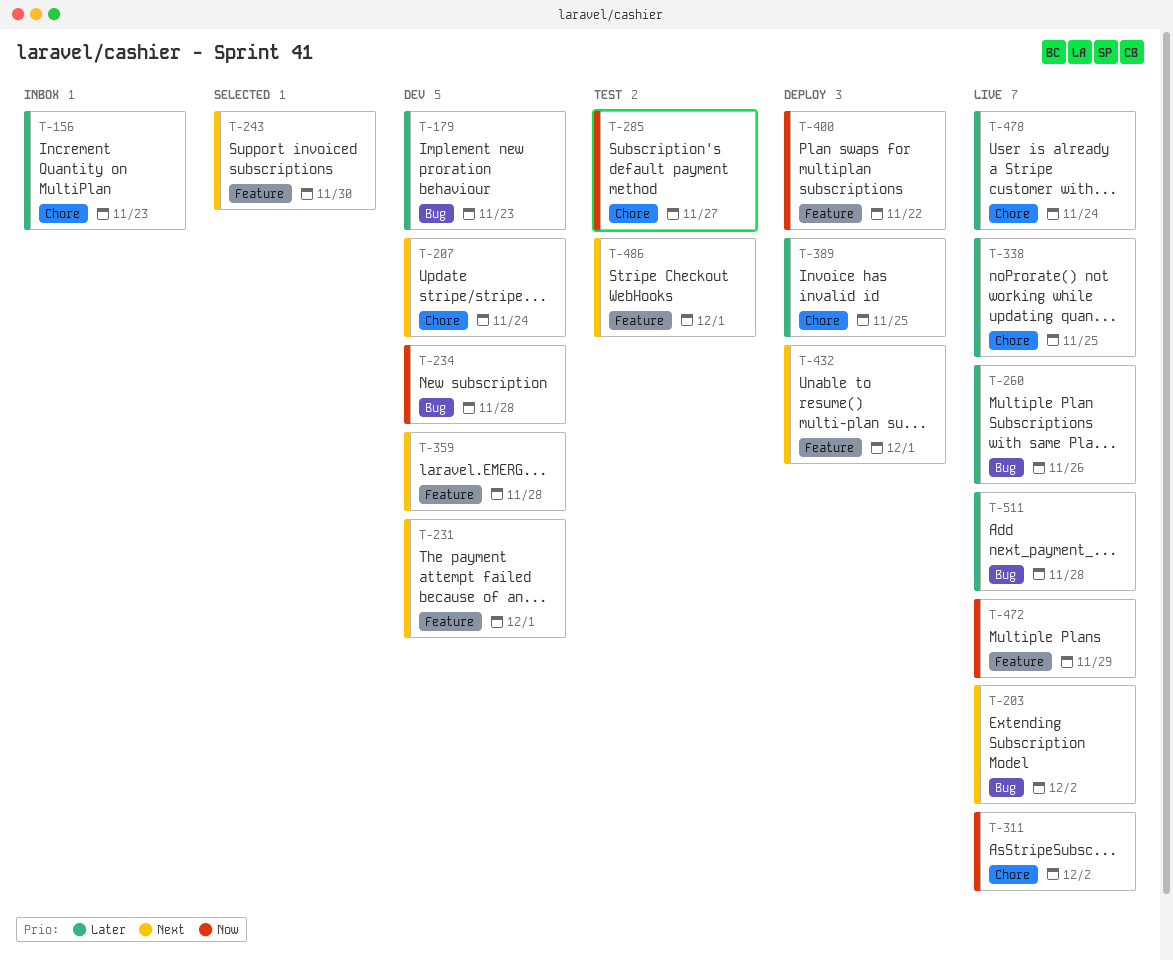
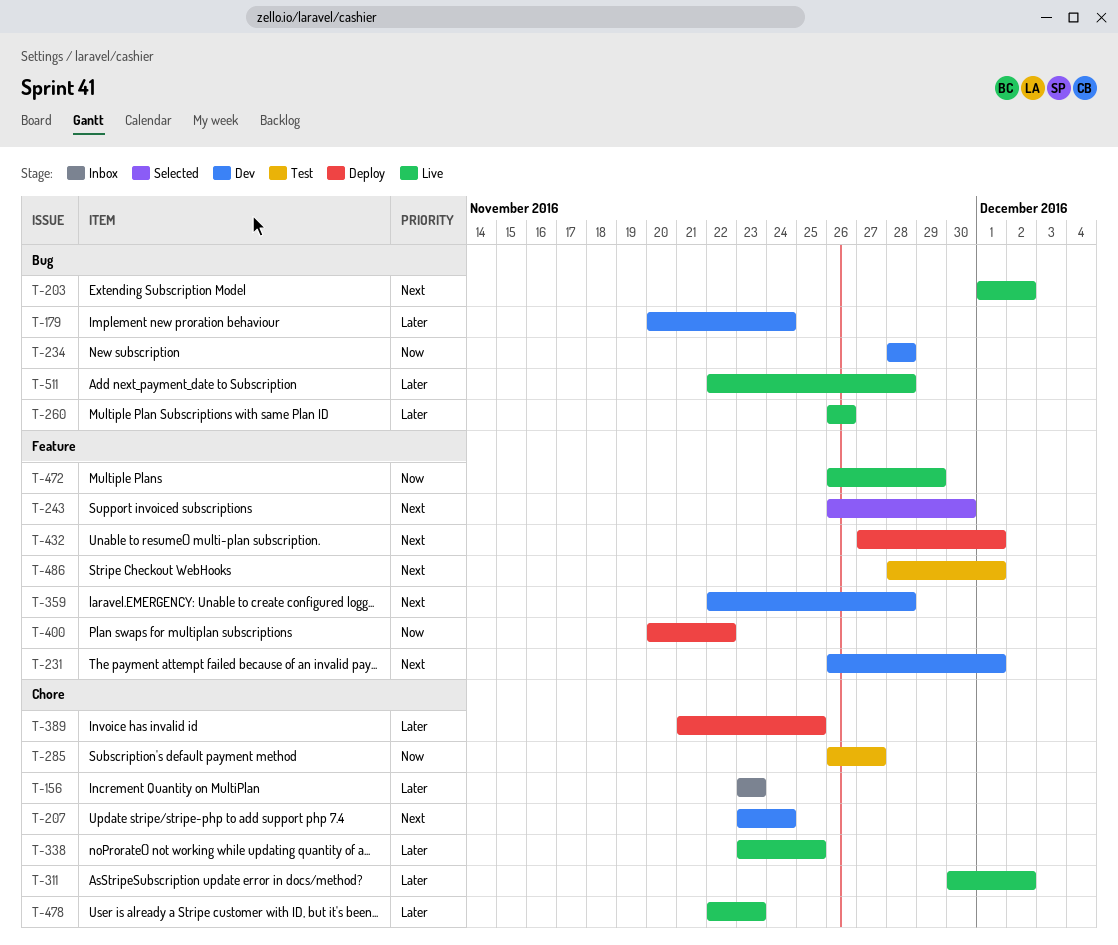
T-179, due: Nov 23 -> Nov 24
T-311, priority: Now -> Later
T-478, due: Nov 24 -> Nov 23

